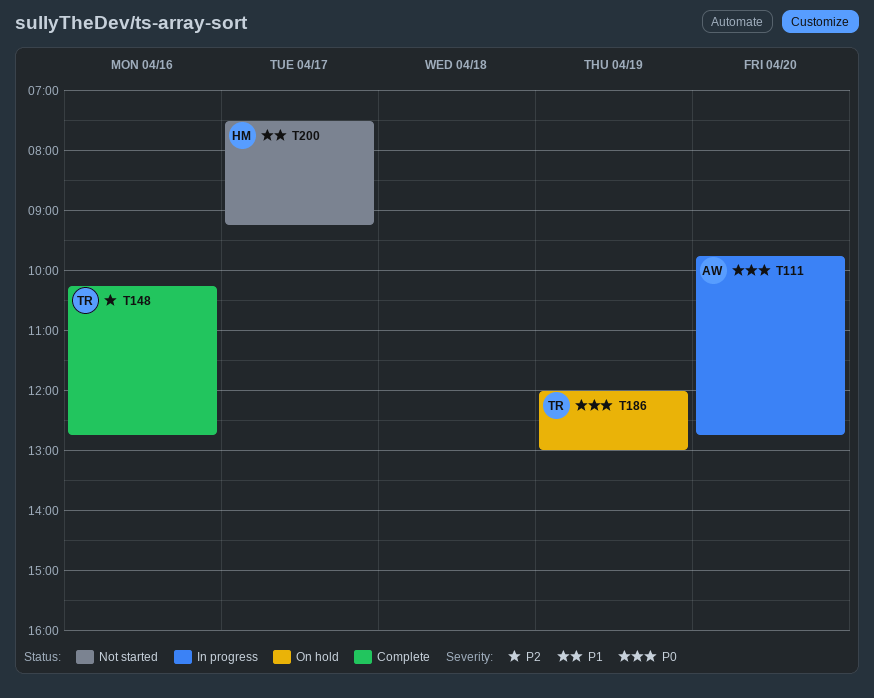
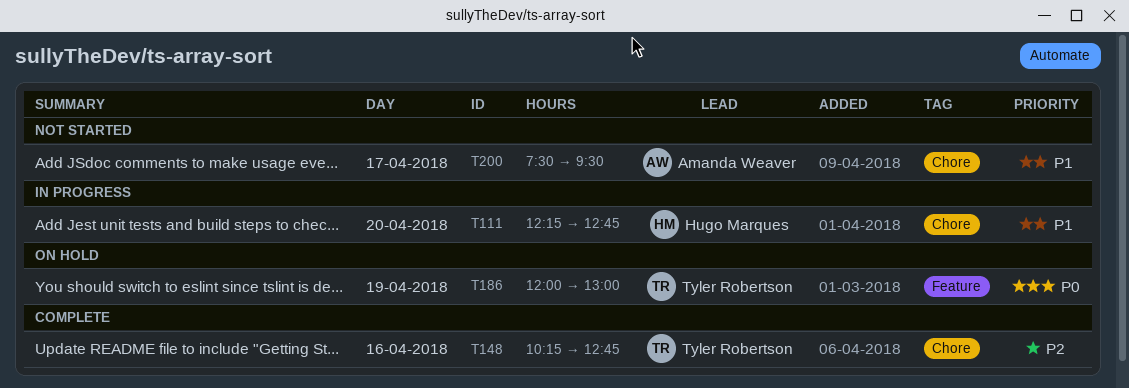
T111, owner: Amanda Weaver -> Hugo Marques
T111, priority: P0 -> P1
T111, begins: 09:45 -> 12:15
T200, owner: Hugo Marques -> Amanda Weaver
T200, ends: 09:15 -> 09:30

